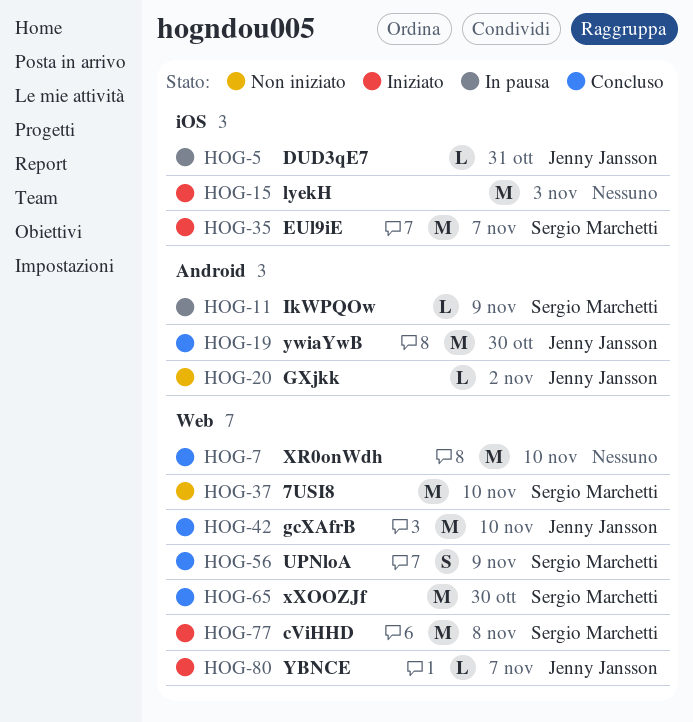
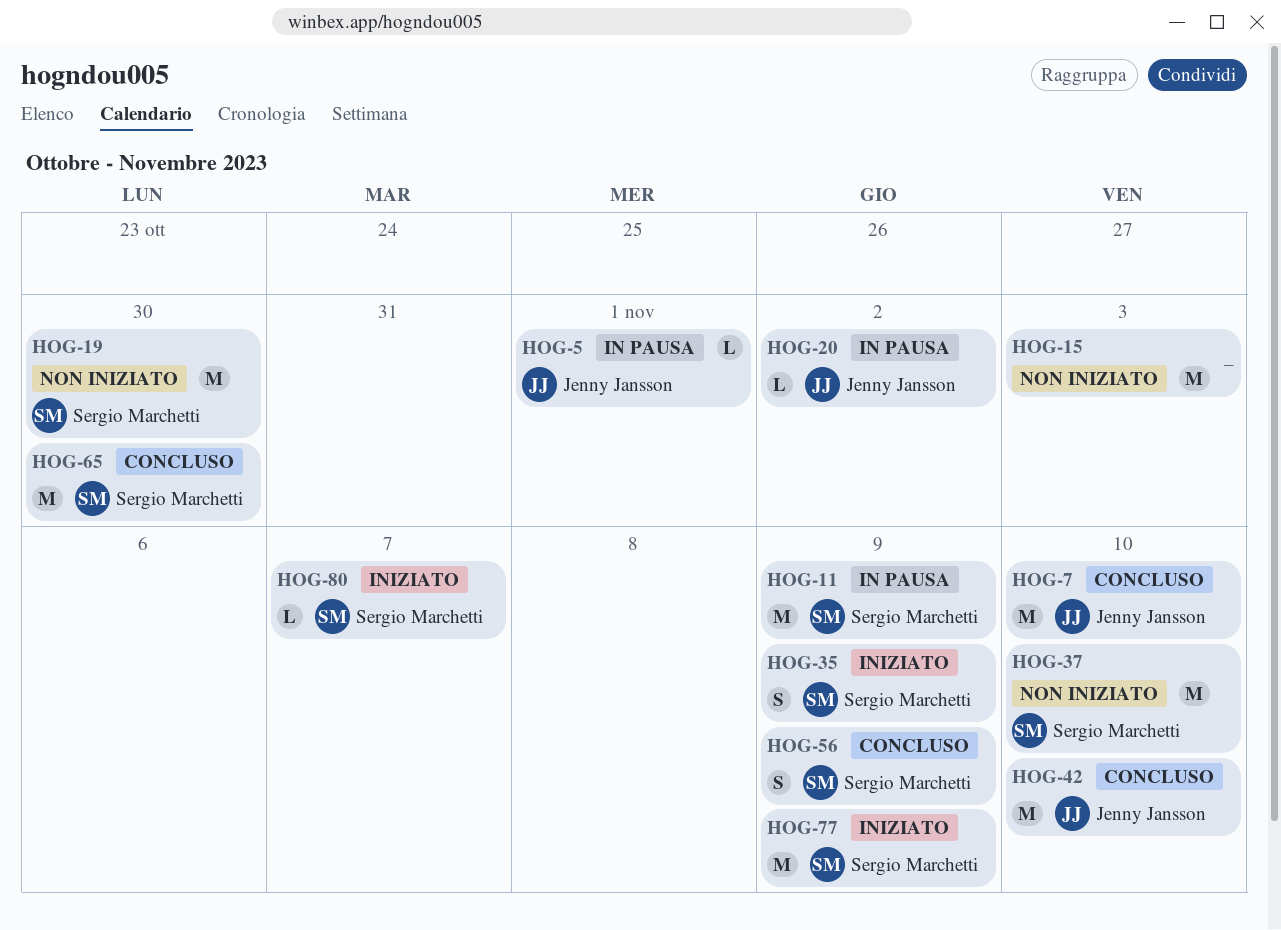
HOG-5, due: Oct 31 -> Nov 1
HOG-7, owner: none -> Jenny Jansson
HOG-11, estimate: L -> M
HOG-15, status: Iniziato -> Non iniziato
HOG-19, status: Concluso -> Non iniziato
HOG-19, owner: Jenny Jansson -> Sergio Marchetti
HOG-20, status: Non iniziato -> In pausa
HOG-35, estimate: M -> S
HOG-35, due: Nov 7 -> Nov 9
HOG-77, due: Nov 8 -> Nov 9
HOG-80, owner: Jenny Jansson -> Sergio Marchetti

